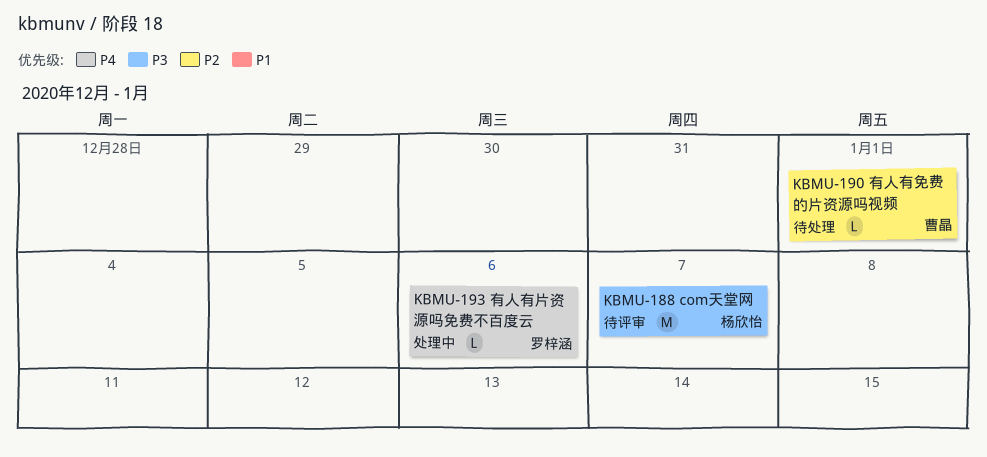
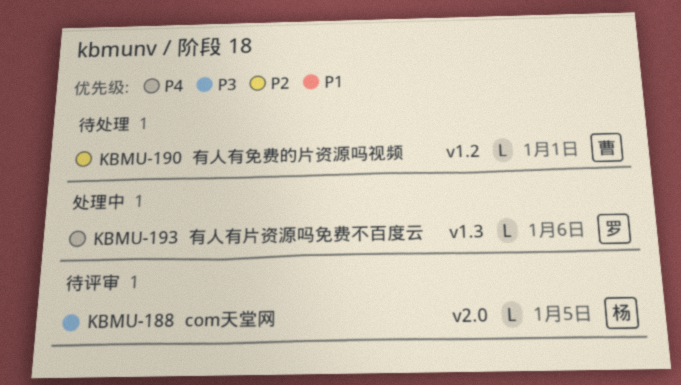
KBMU-188, estimate: M -> L
KBMU-188, due: Jan 7 -> Jan 5

